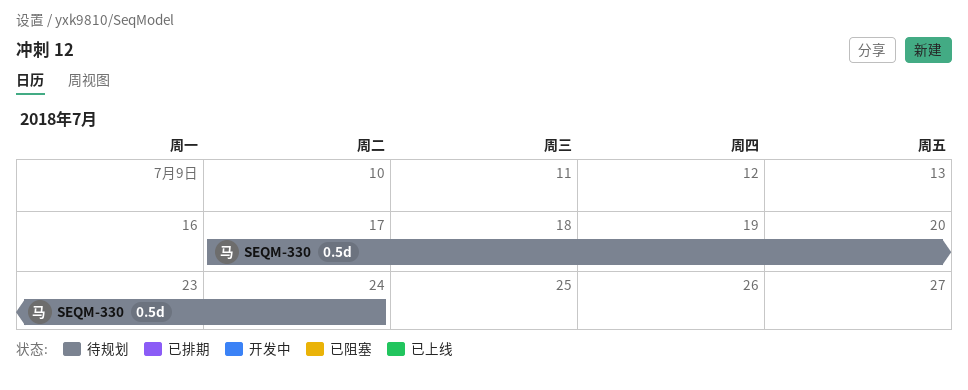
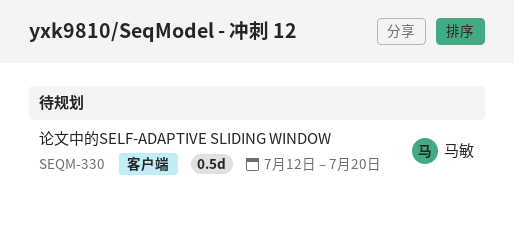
SEQM-330, start: Jul 17 -> Jul 12
SEQM-330, due: Jul 24 -> Jul 20

